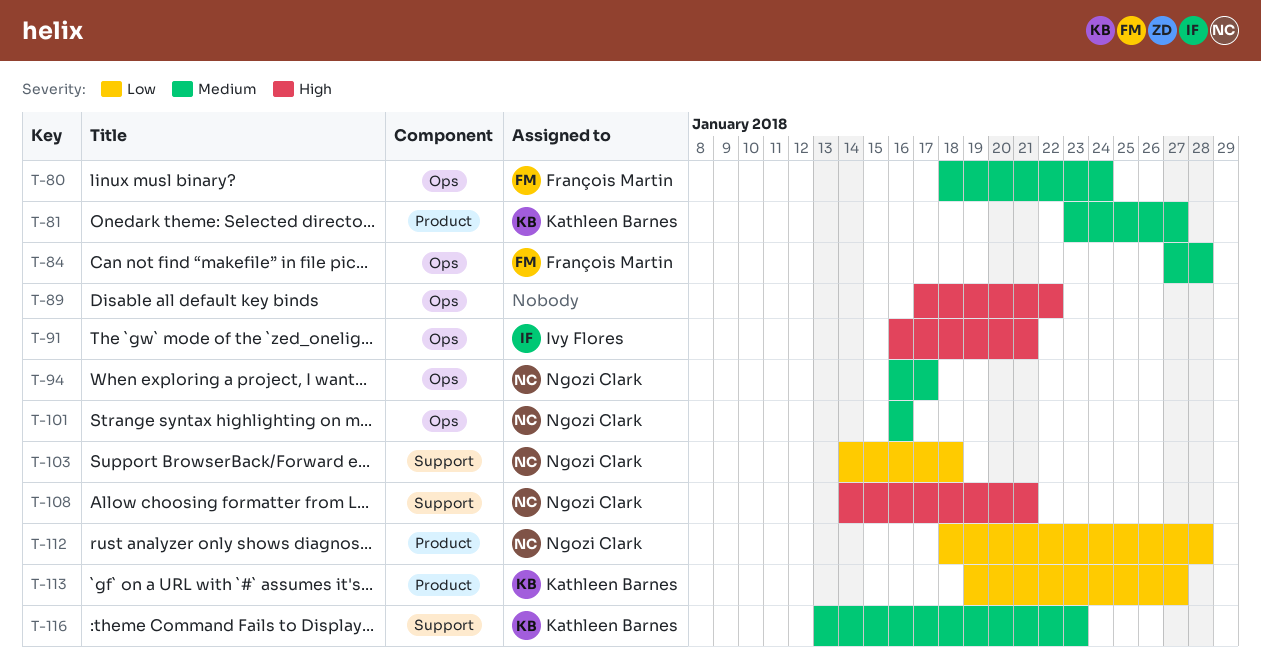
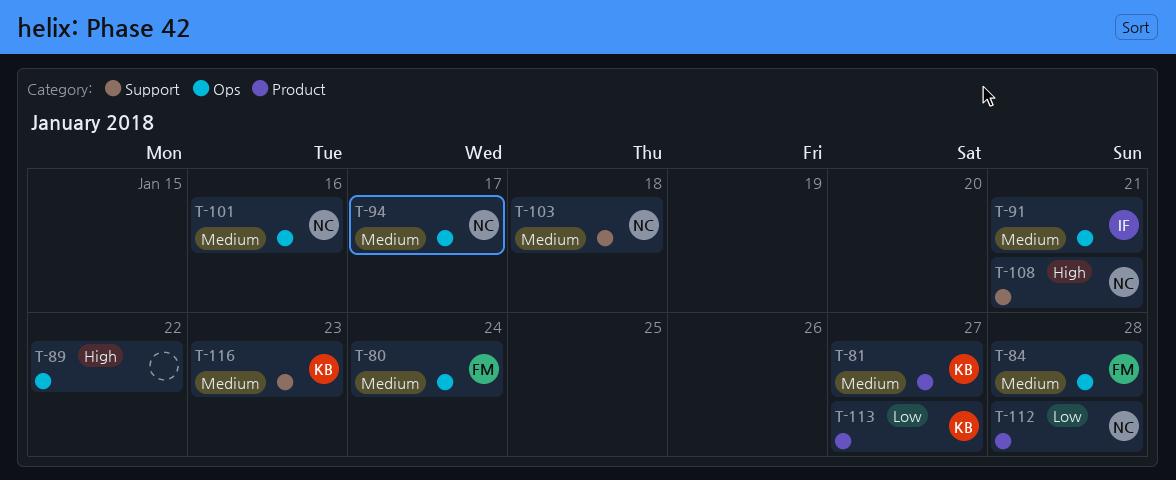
T-91, priority: High -> Medium
T-103, priority: Low -> Medium

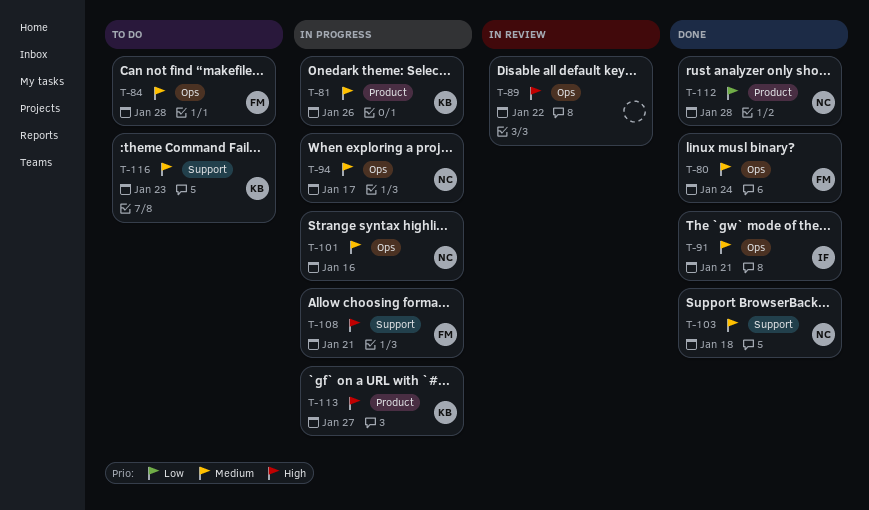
T-81, due: Jan 27 -> Jan 26
T-108, owner: NC -> FM
T-113, priority: Low -> High

